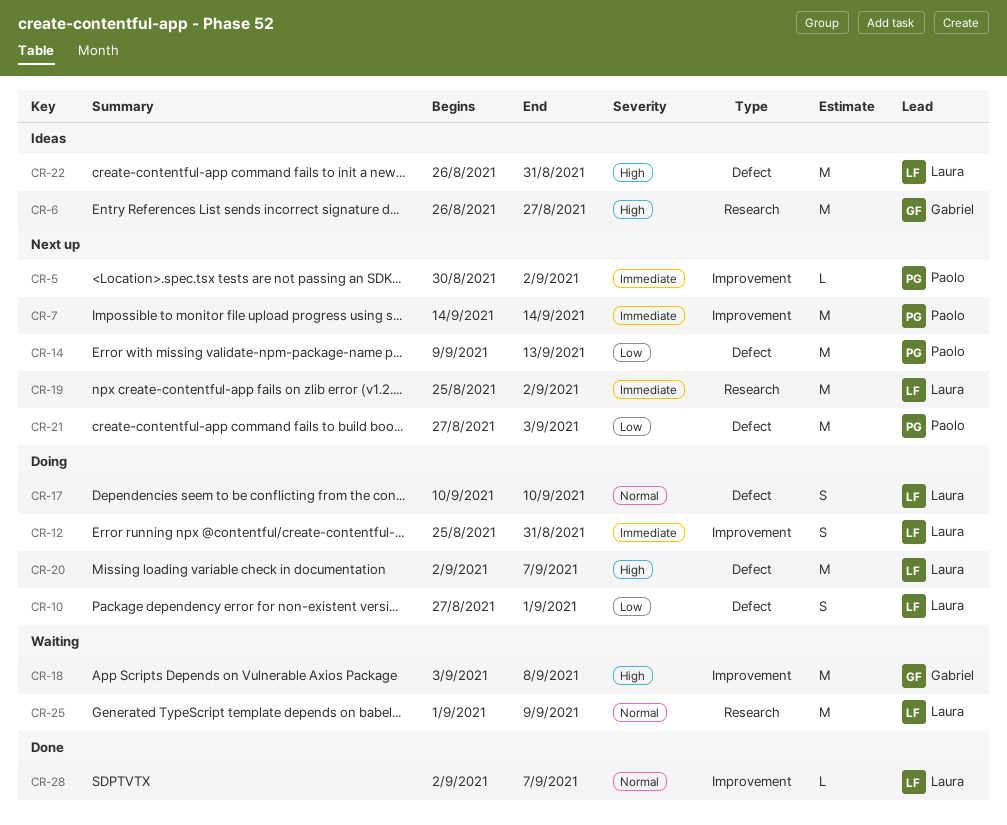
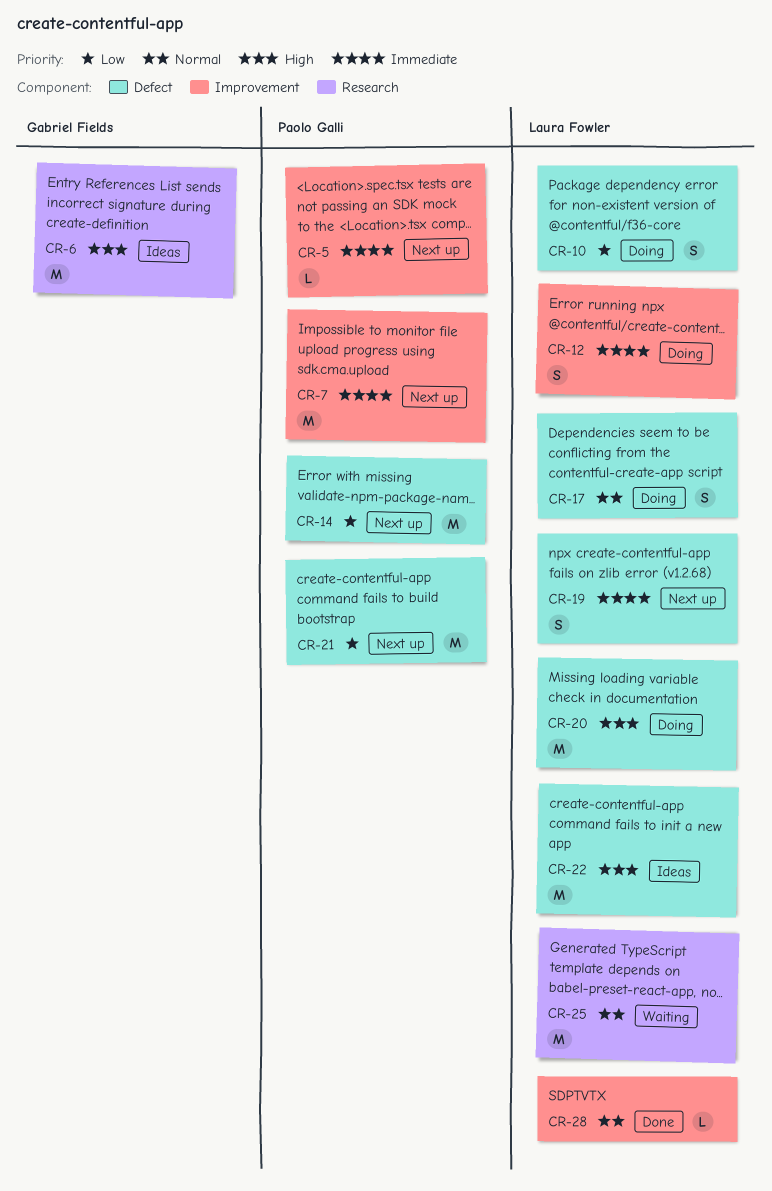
CR-18: present -> none
CR-19, label: Research -> Defect
CR-19, estimate: M -> S

